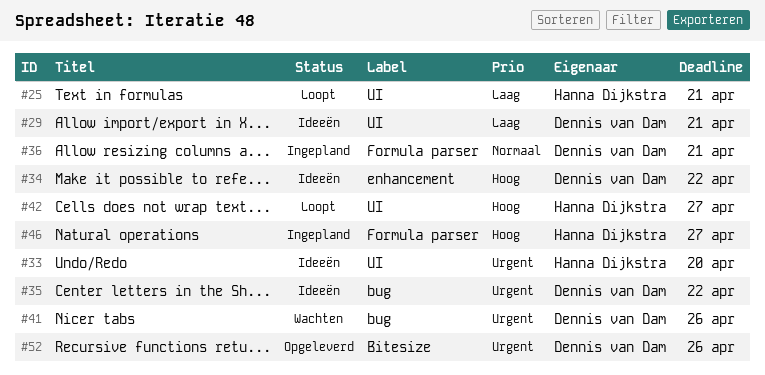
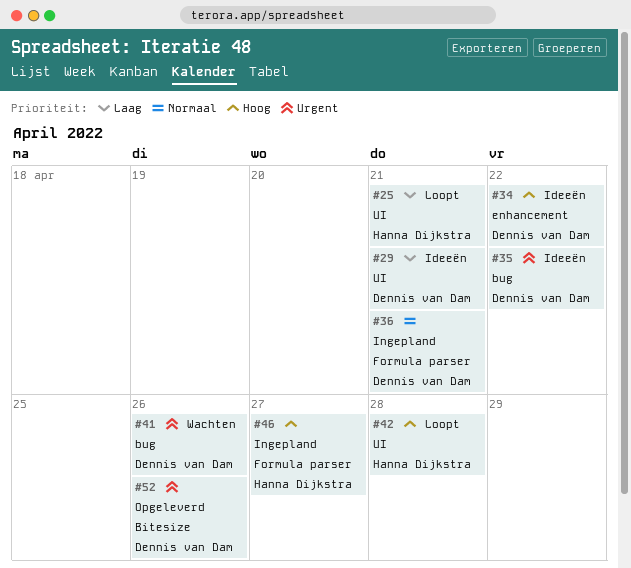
#33: present -> none
#42, due: Apr 27 -> Apr 28

